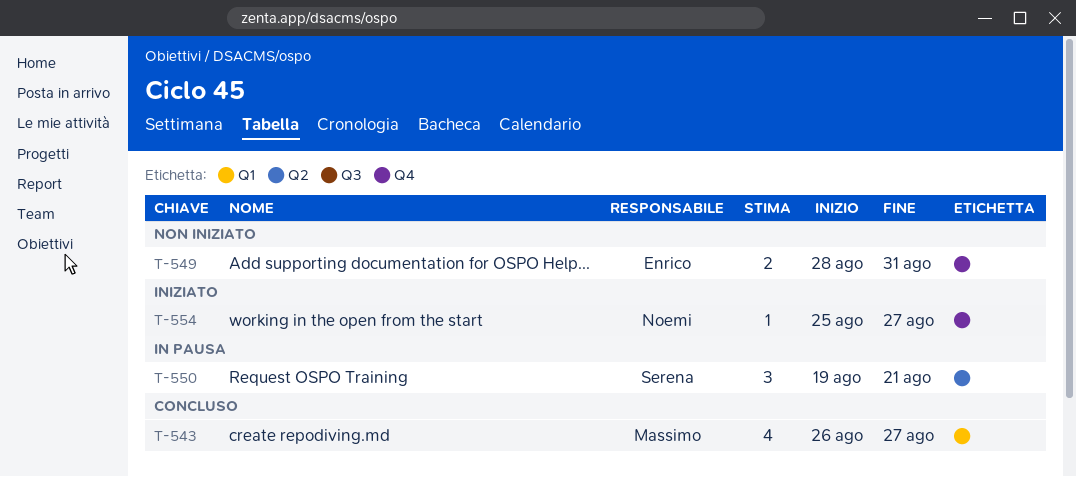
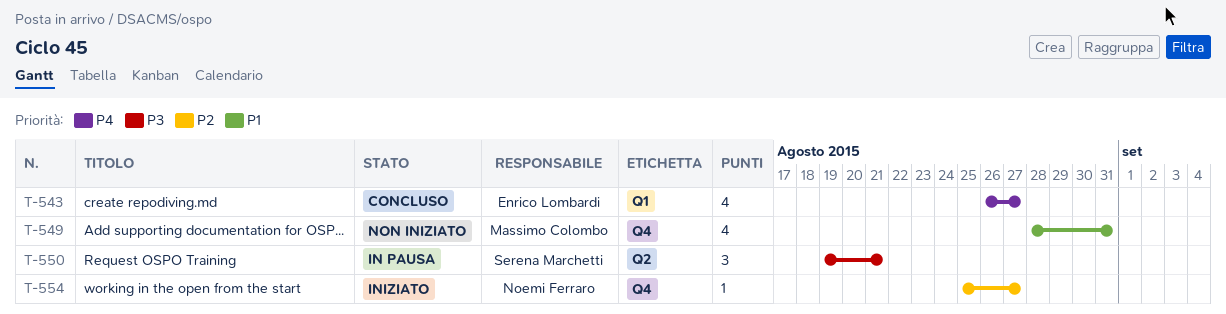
T-543, owner: Massimo Colombo -> Enrico Lombardi
T-549, owner: Enrico Lombardi -> Massimo Colombo
T-549, estimate: 2 -> 4

